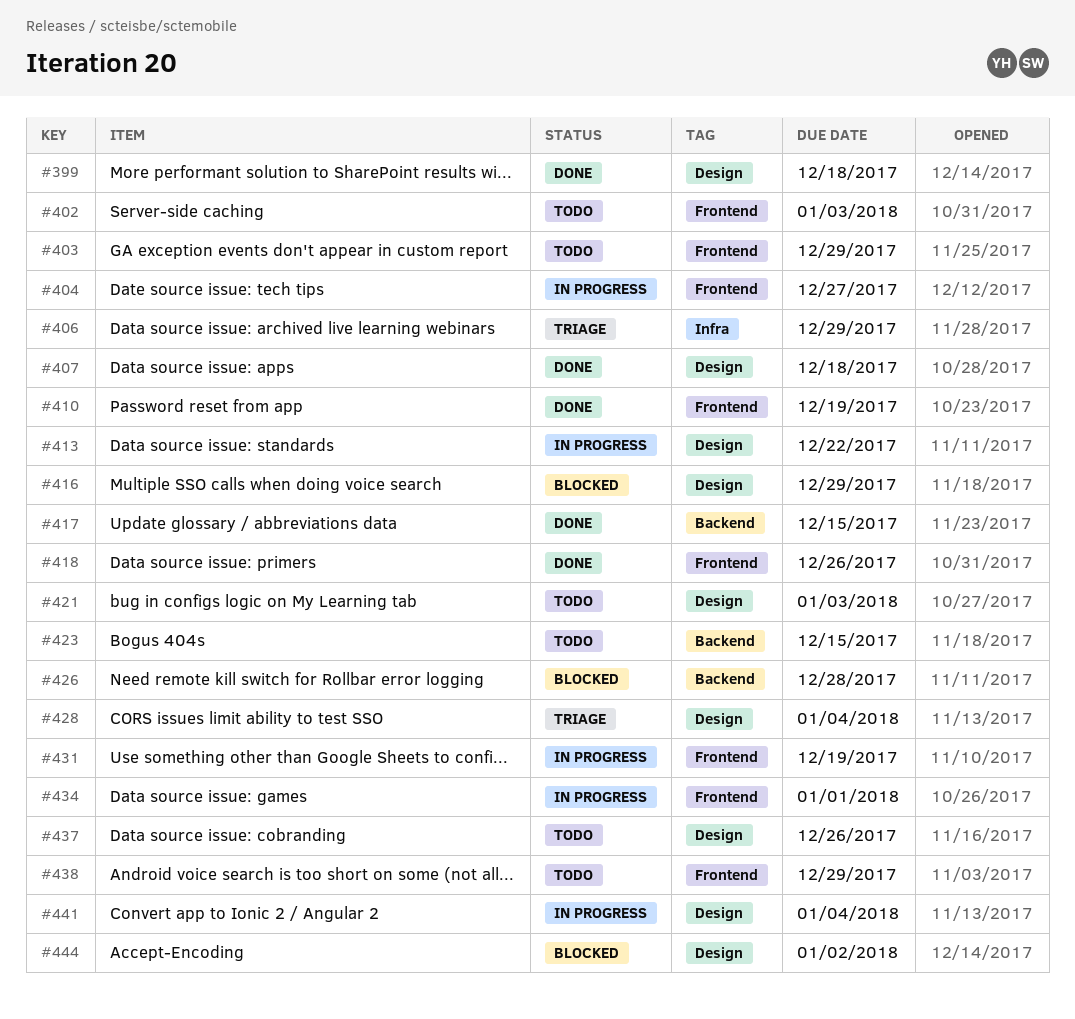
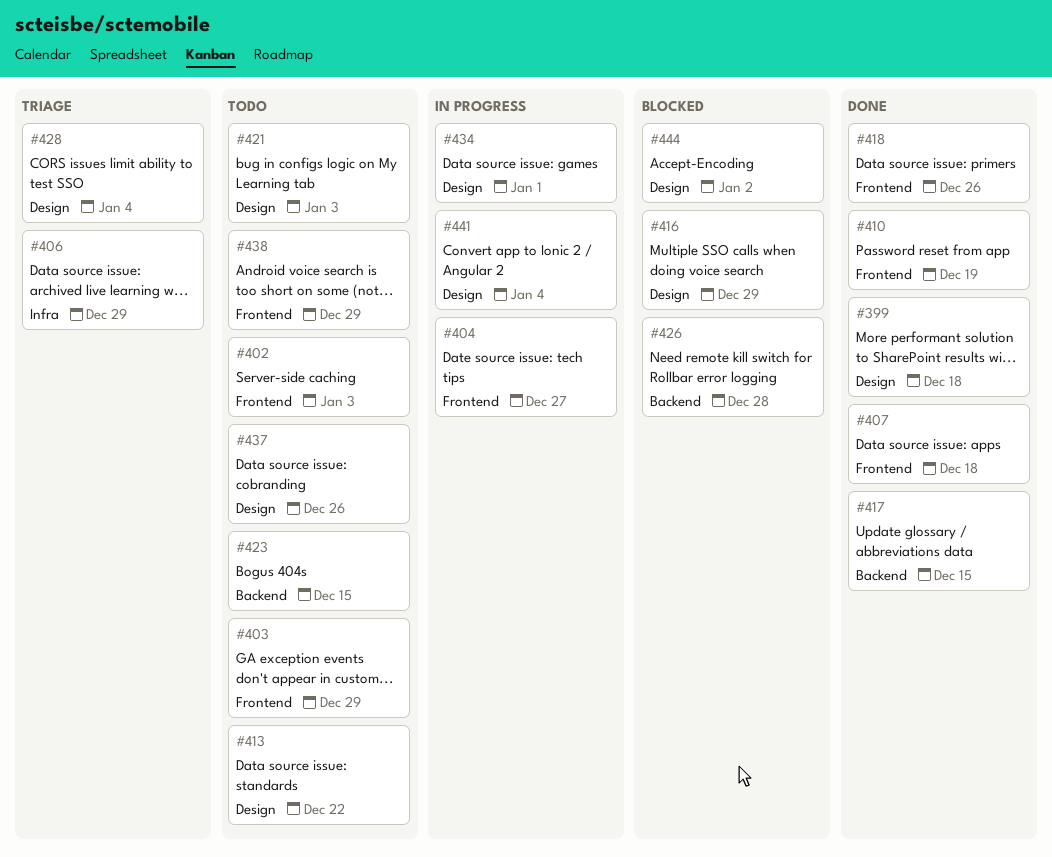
#407, label: Design -> Frontend
#413, status: In progress -> Todo
#431: present -> none
#434, label: Frontend -> Design

